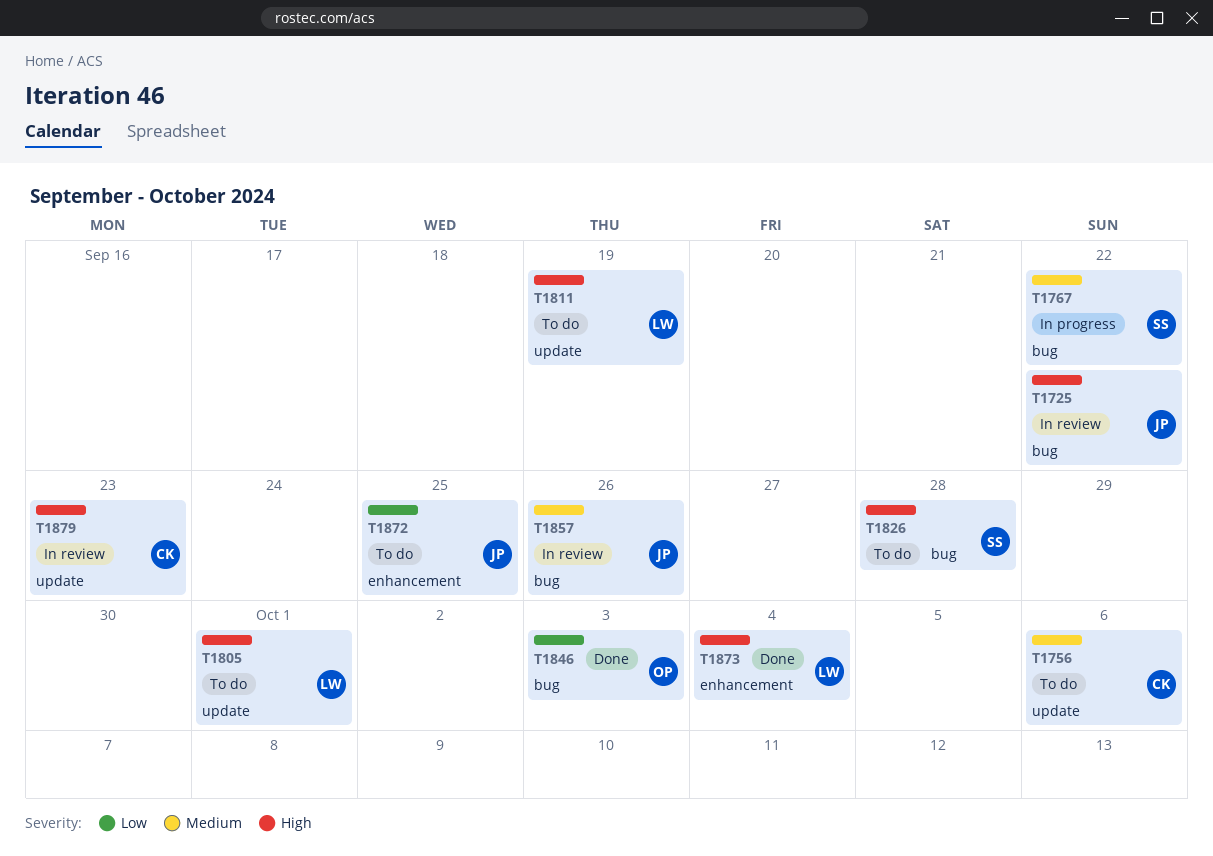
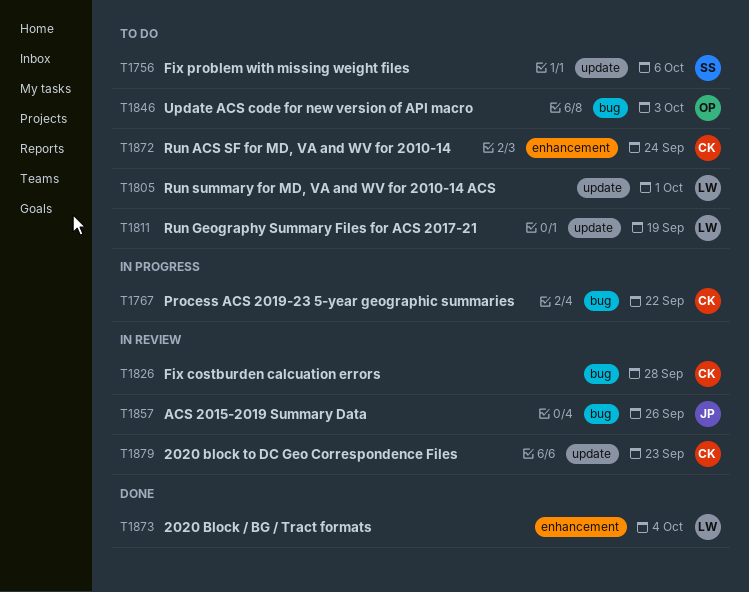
T1725: present -> none
T1756, owner: CK -> SS
T1767, owner: SS -> CK
T1826, status: To do -> In review
T1826, owner: SS -> CK
T1846, status: Done -> To do
T1872, owner: JP -> CK
T1872, due: Sep 25 -> Sep 24

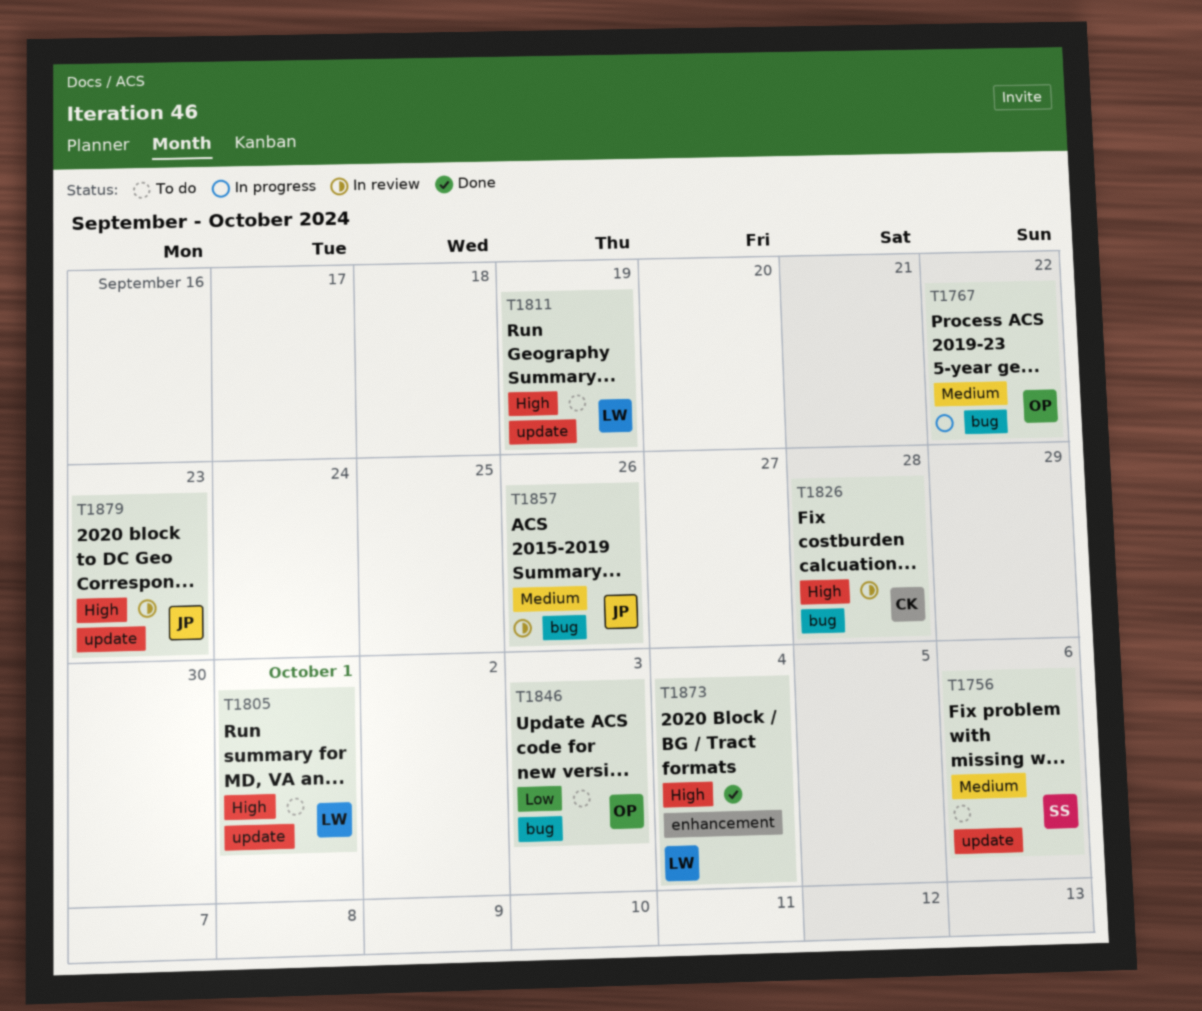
T1767, owner: CK -> OP
T1872: present -> none
T1879, owner: CK -> JP

